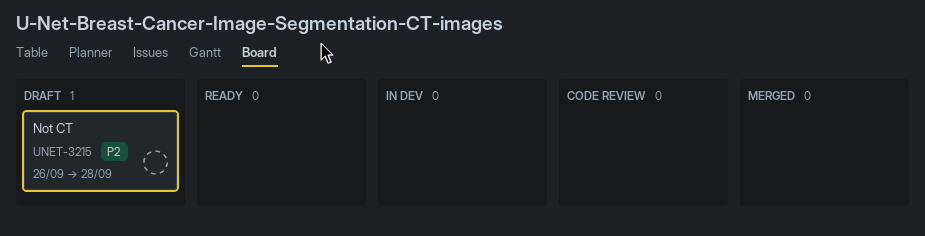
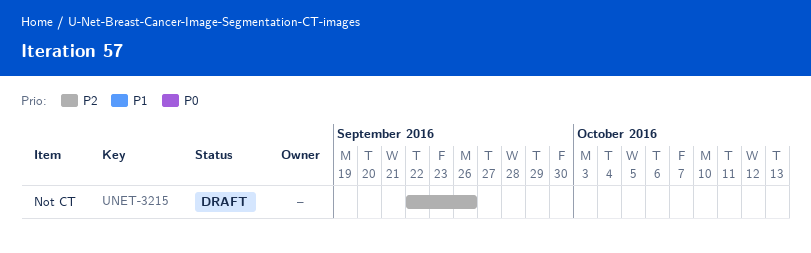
UNET-3215, start: Sep 26 -> Sep 22
UNET-3215, due: Sep 28 -> Sep 26

